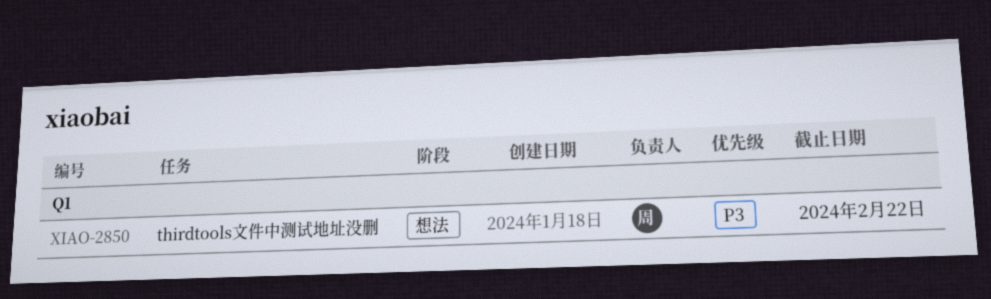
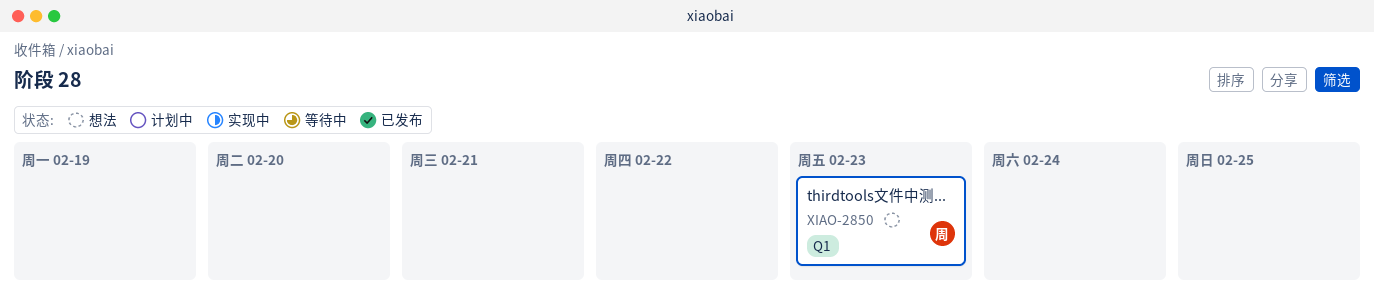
XIAO-2850, due: Feb 22 -> Feb 23

